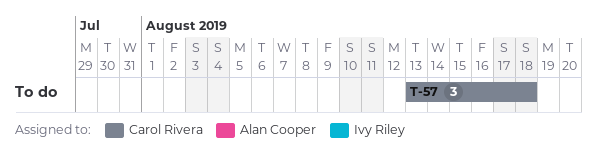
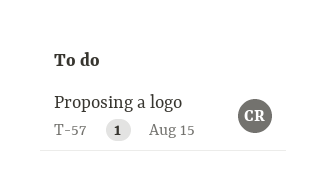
T-57, estimate: 3 -> 1
T-57, due: Aug 18 -> Aug 15

